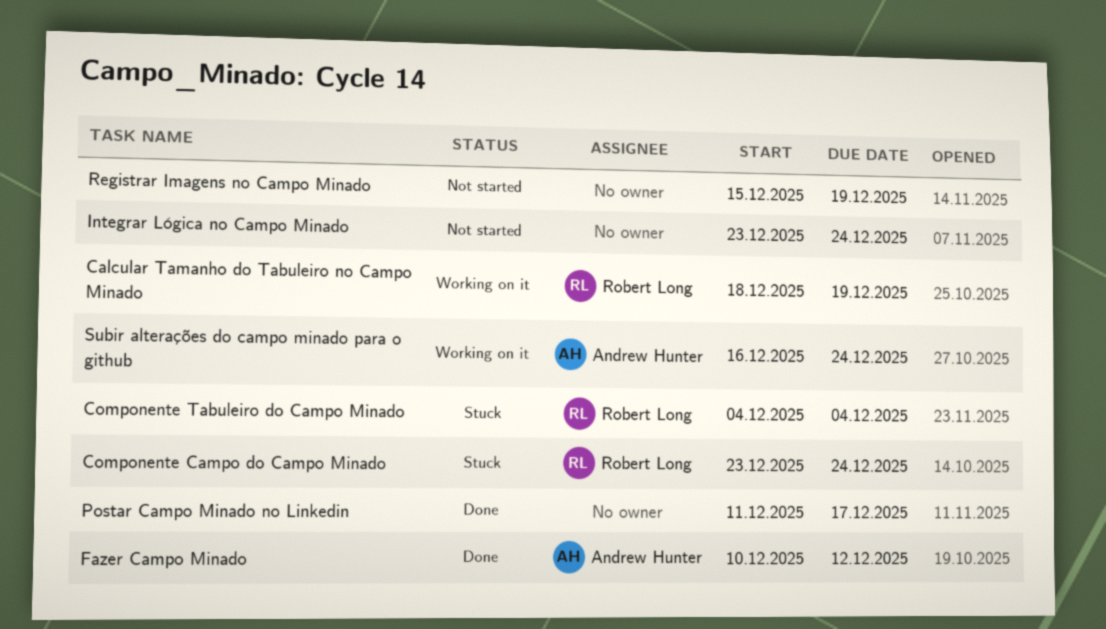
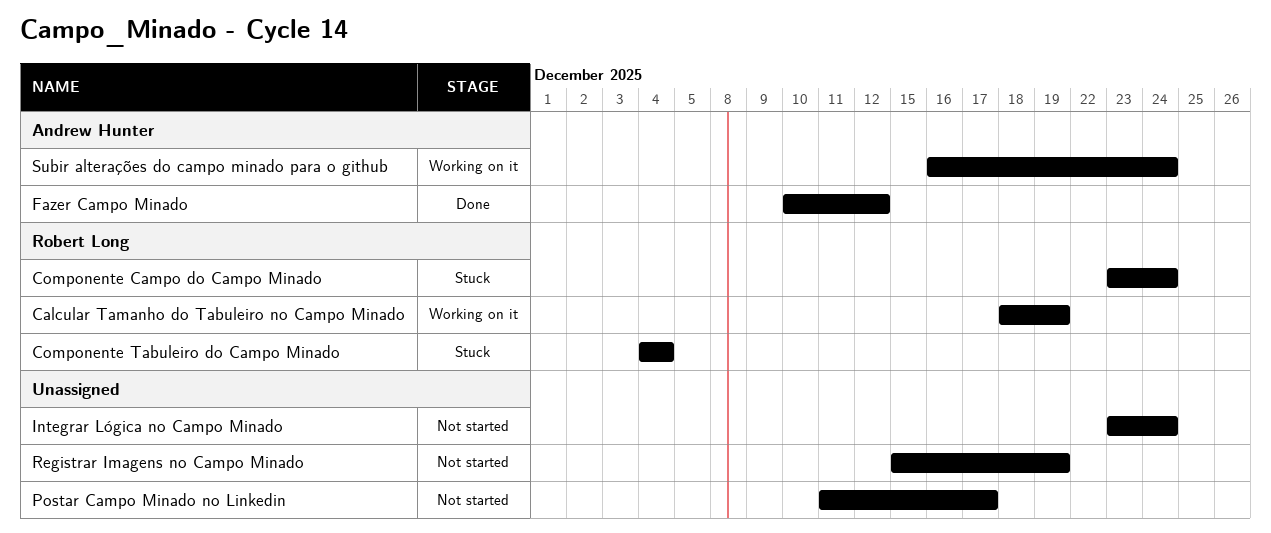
Postar Campo Minado no Linkedin, status: Done -> Not started

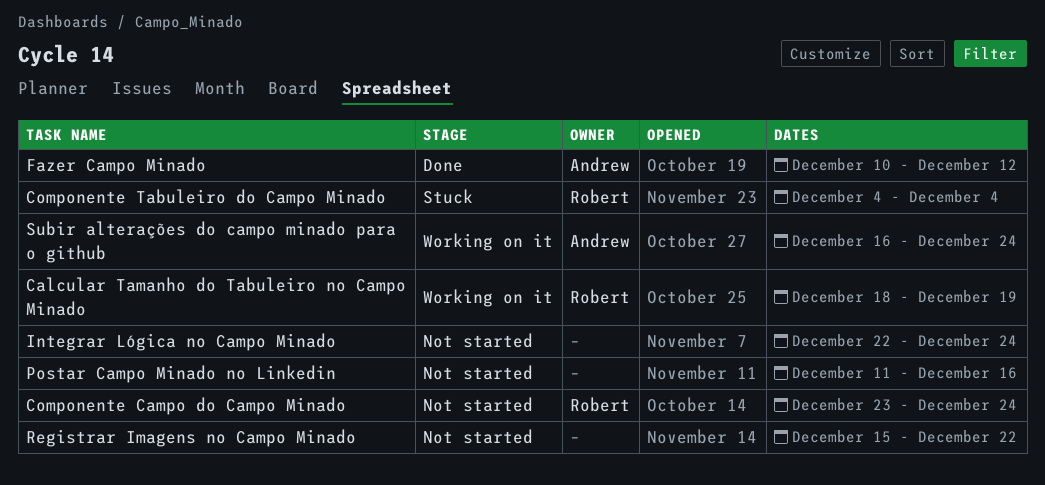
Componente Campo do Campo Minado, status: Stuck -> Not started
Integrar Lógica no Campo Minado, start: Dec 23 -> Dec 22
Postar Campo Minado no Linkedin, due: Dec 17 -> Dec 16
Registrar Imagens no Campo Minado, due: Dec 19 -> Dec 22

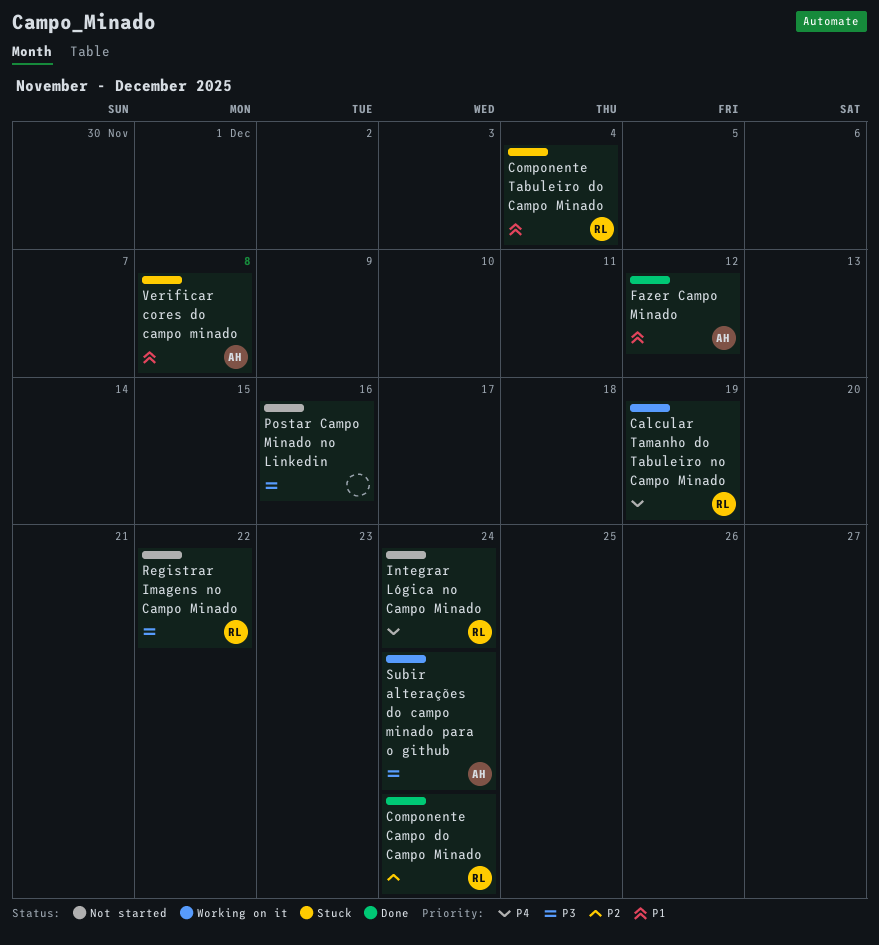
Componente Campo do Campo Minado, status: Not started -> Done
Integrar Lógica no Campo Minado, owner: none -> Robert
Registrar Imagens no Campo Minado, owner: none -> Robert
Verificar cores do campo minado: none -> present

